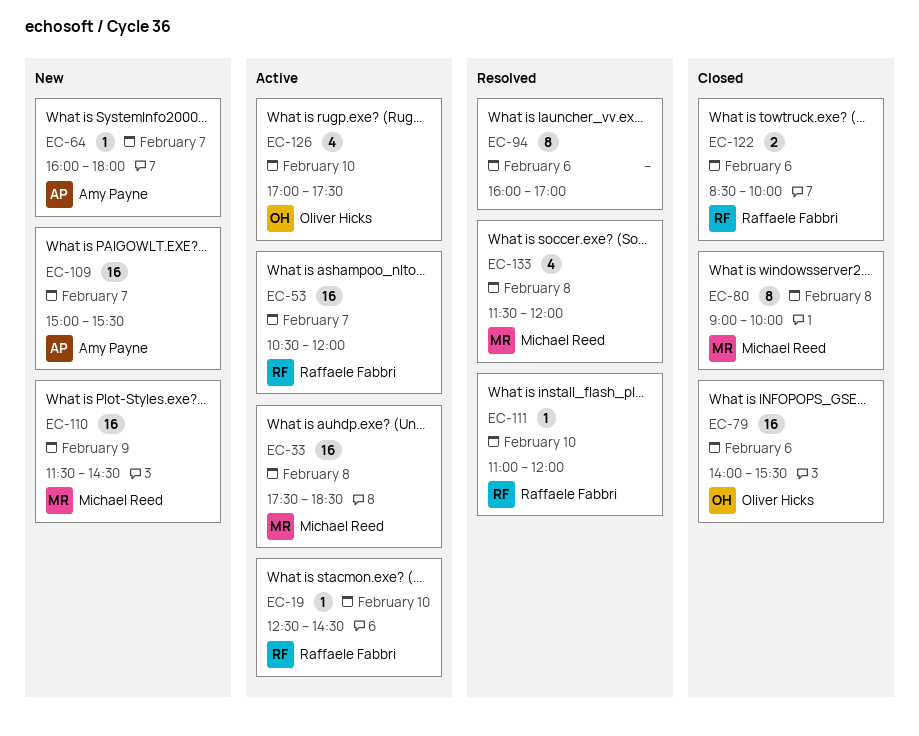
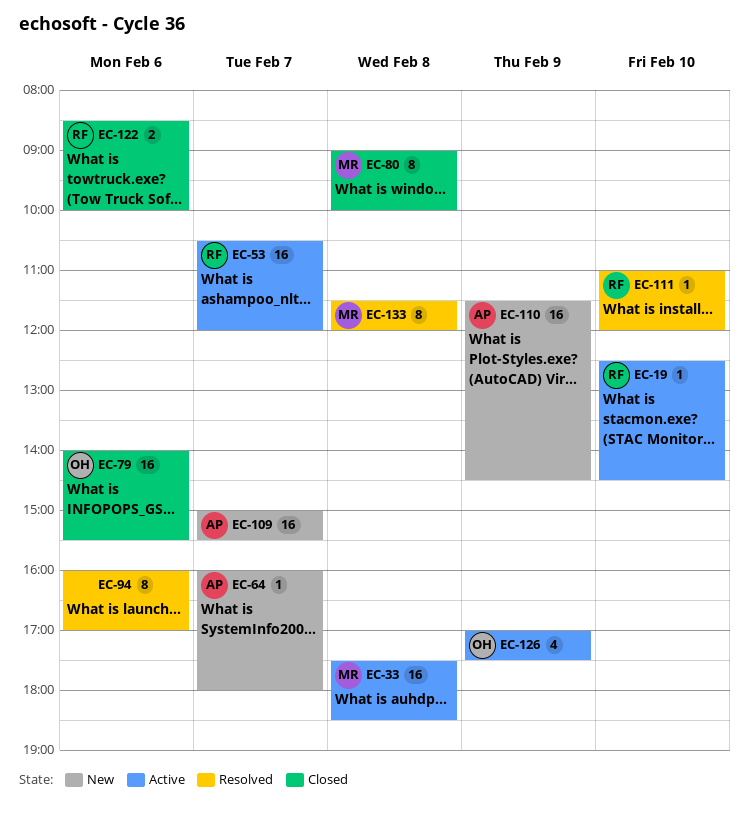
EC-110, owner: Michael Reed -> Amy Payne
EC-126, day: Feb 10 -> Feb 9
EC-133, estimate: 4 -> 8

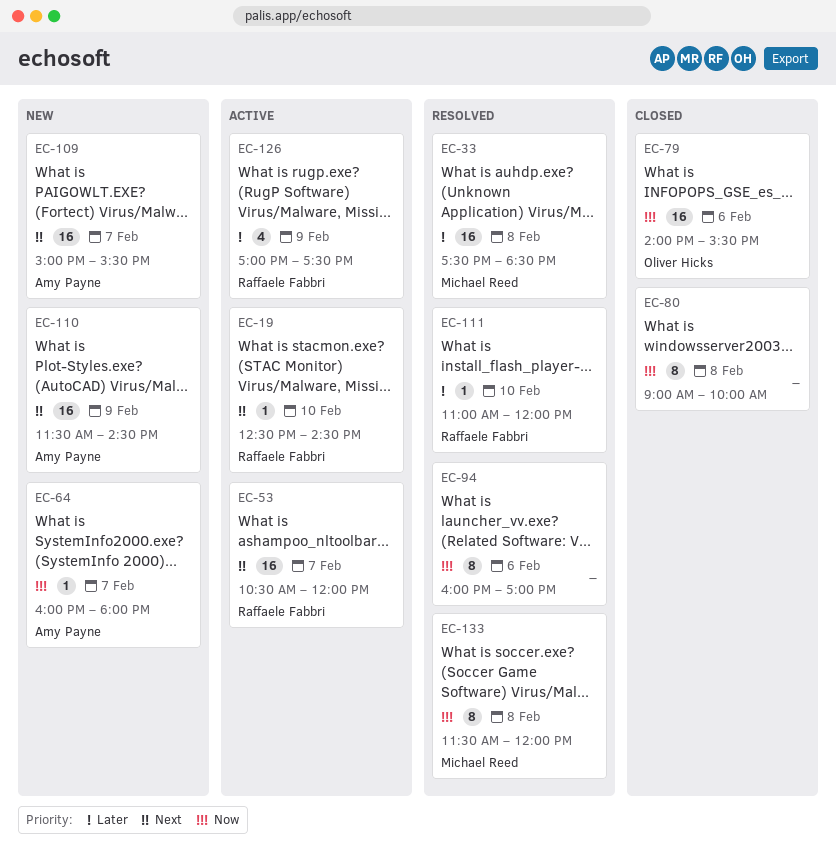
EC-33, status: Active -> Resolved
EC-80, owner: Michael Reed -> none
EC-122: present -> none
EC-126, owner: Oliver Hicks -> Raffaele Fabbri

